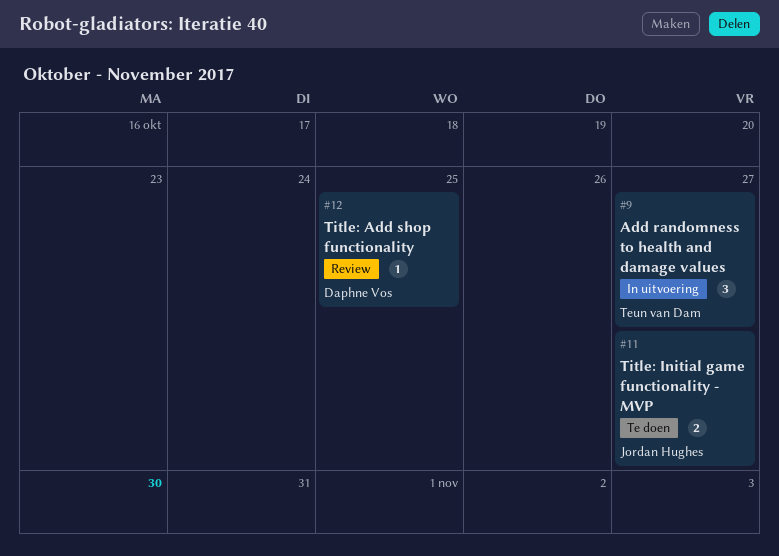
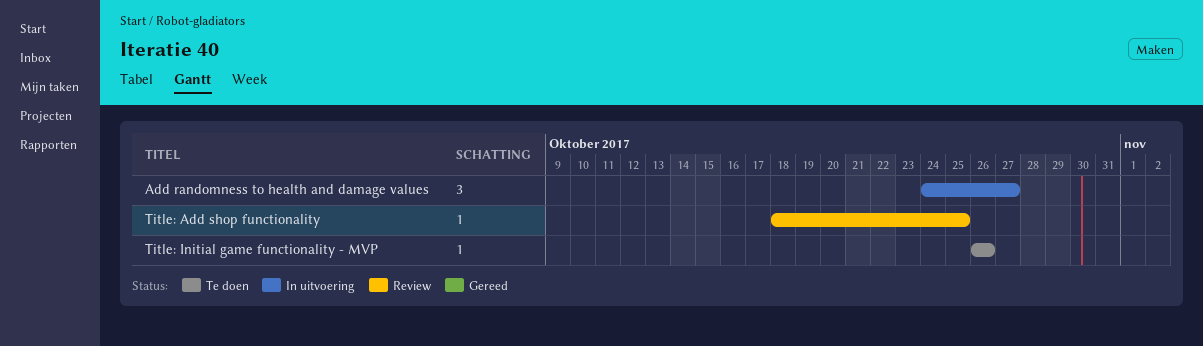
Title: Initial game functionality - MVP, estimate: 2 -> 1
Title: Initial game functionality - MVP, due: Oct 27 -> Oct 26

